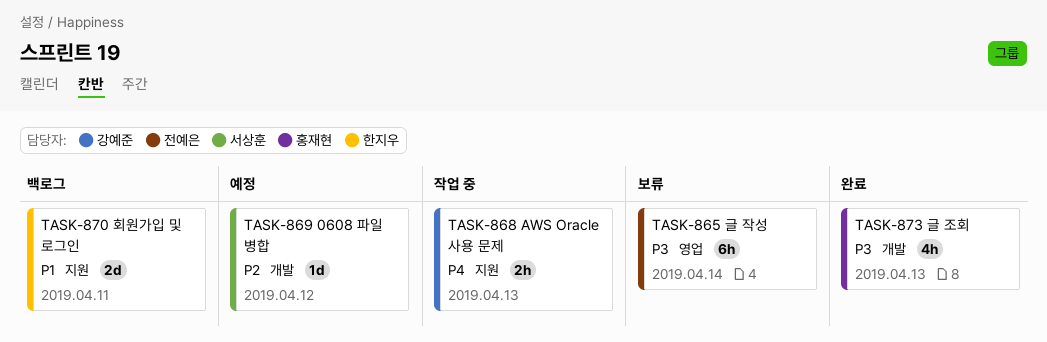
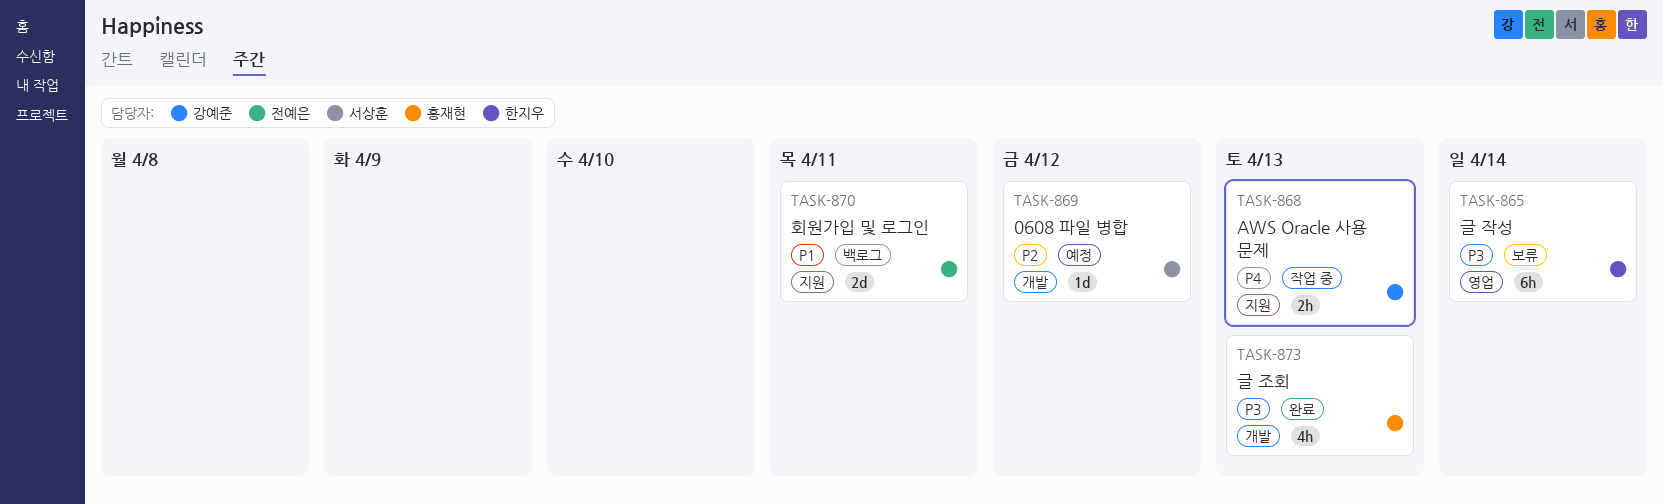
TASK-865, owner: 전예은 -> 한지우
TASK-870, owner: 한지우 -> 전예은

